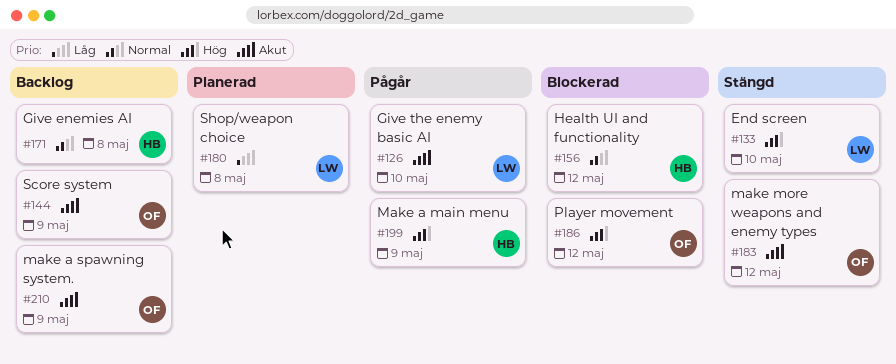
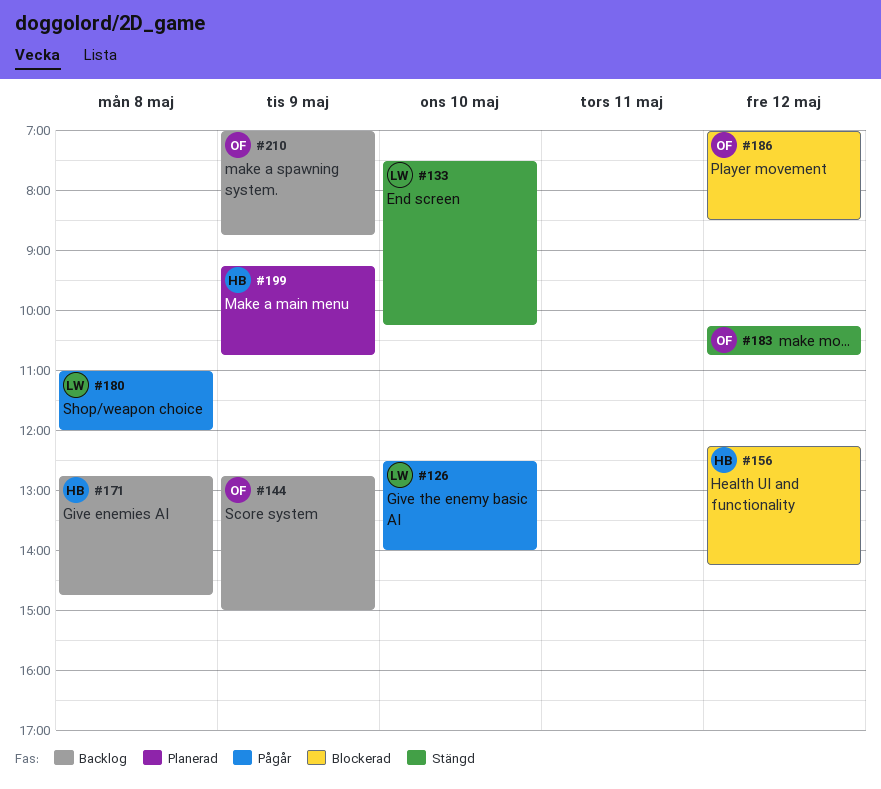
#180, status: Planerad -> Pågår
#199, status: Pågår -> Planerad

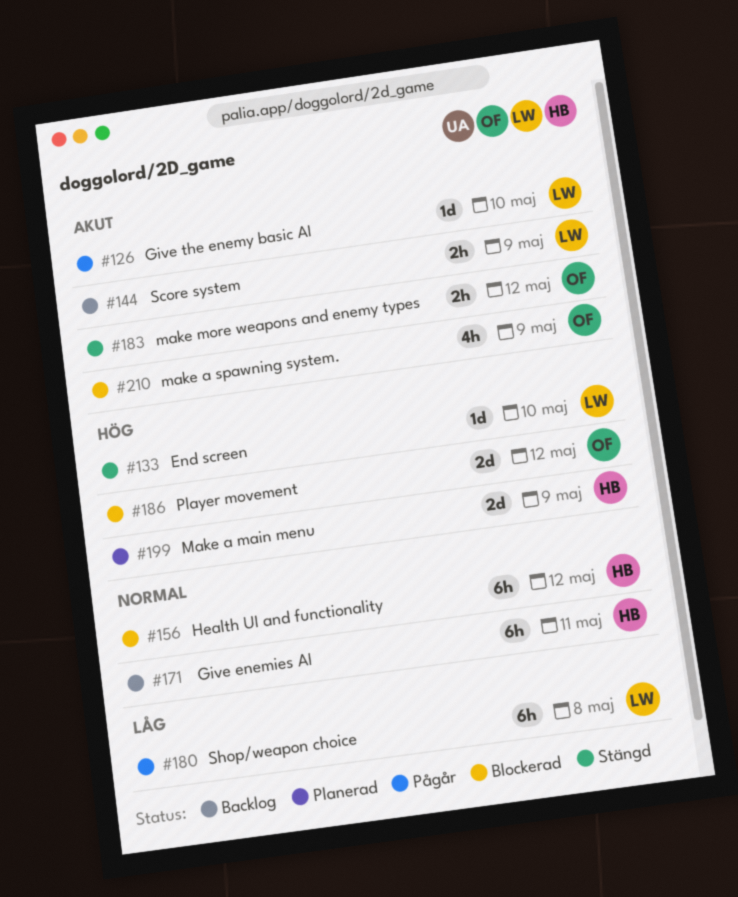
#144, owner: OF -> LW
#171, day: May 8 -> May 11
#210, status: Backlog -> Blockerad

